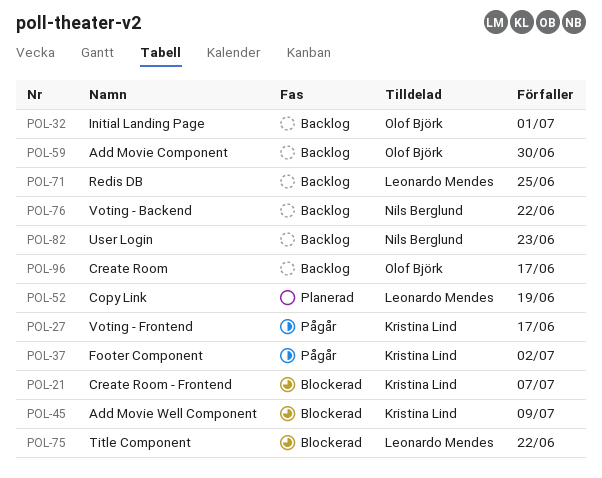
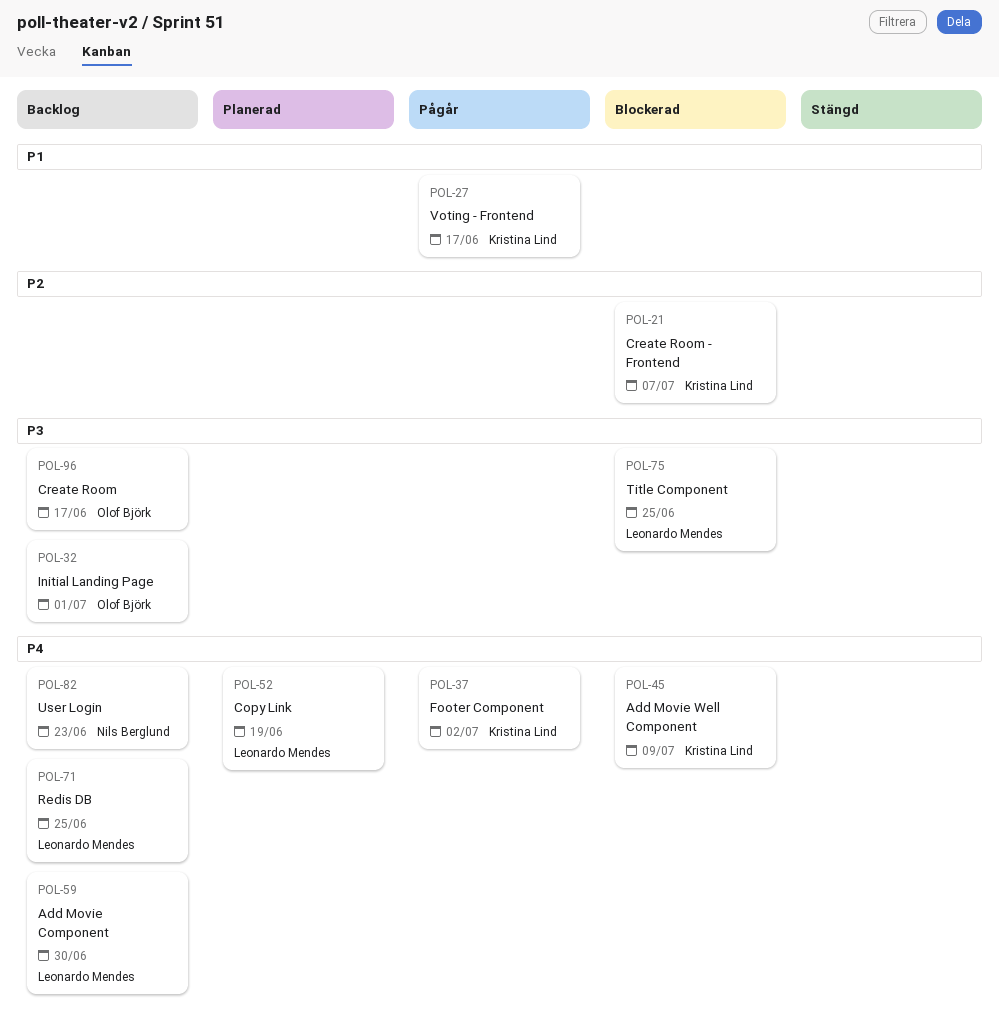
POL-59, owner: Olof Björk -> Leonardo Mendes
POL-75, due: Jun 22 -> Jun 25
POL-76: present -> none

